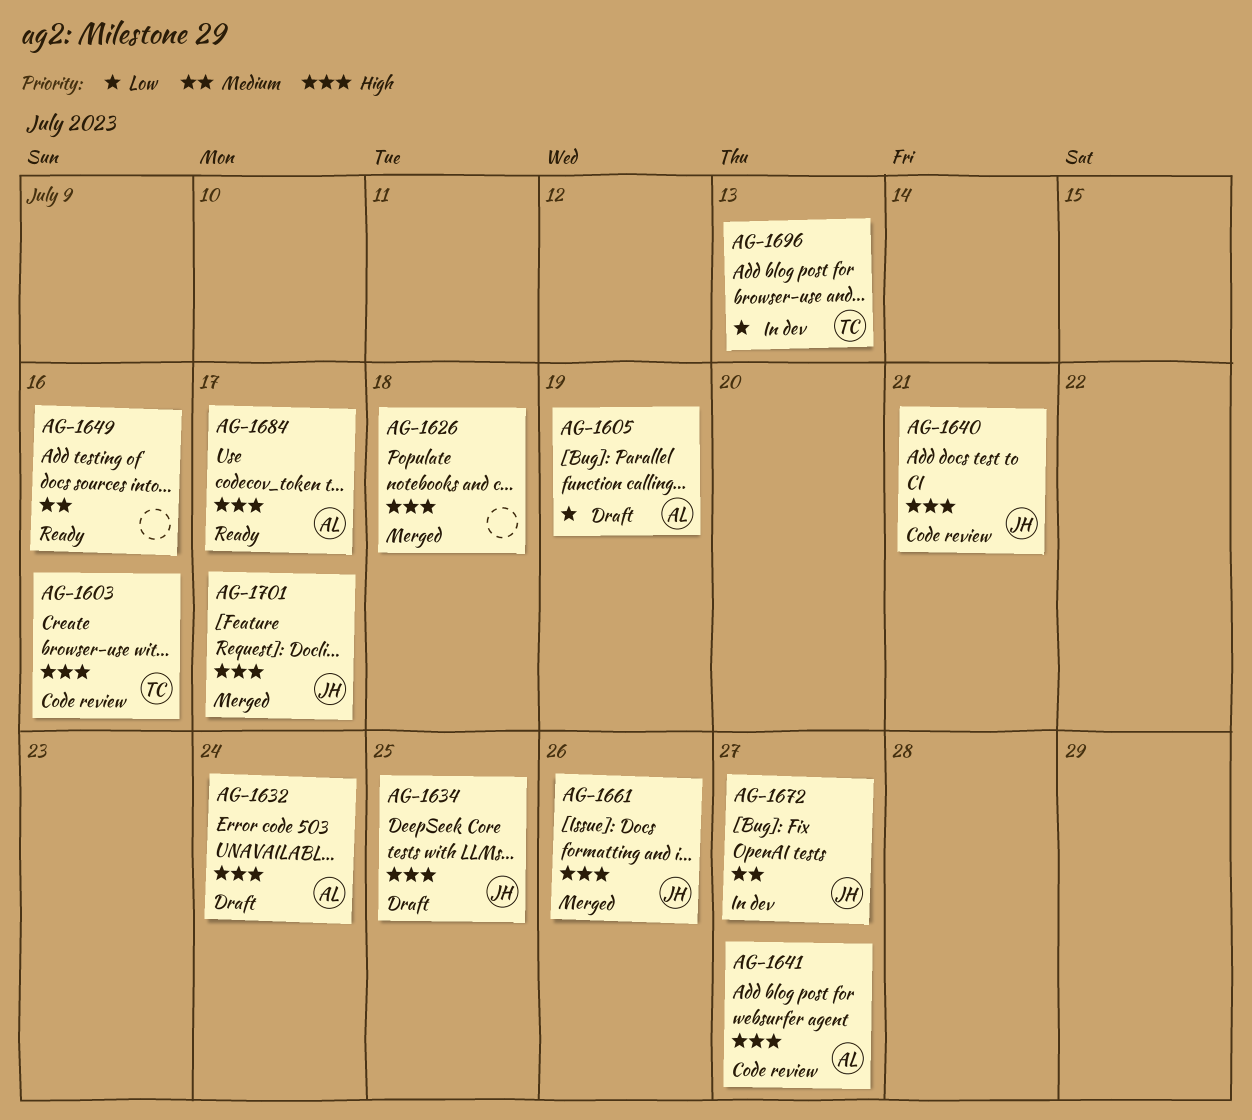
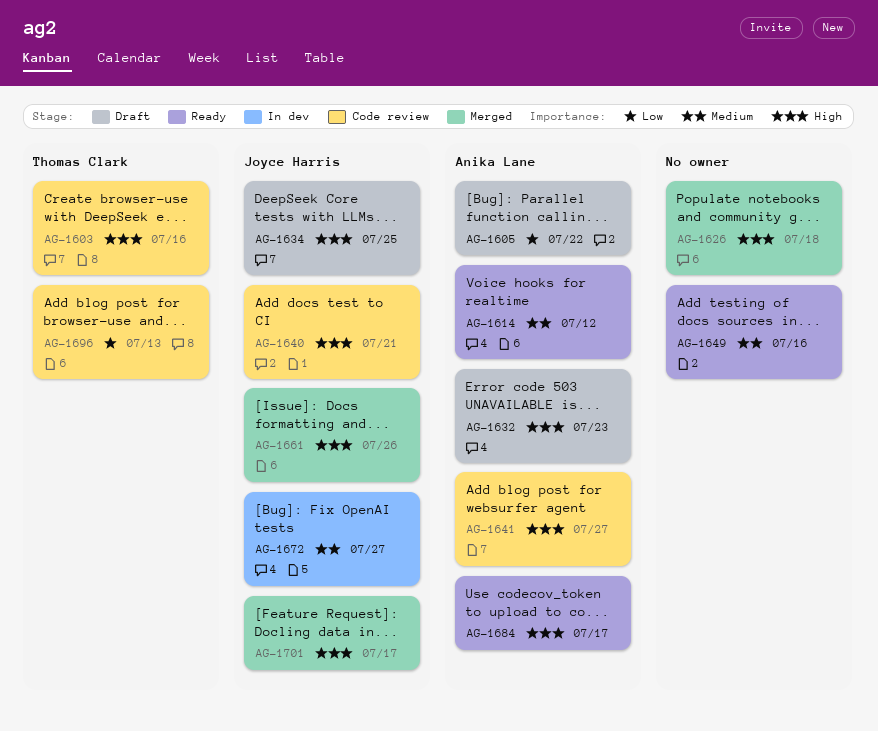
AG-1605, due: Jul 19 -> Jul 22
AG-1614: none -> present
AG-1632, due: Jul 24 -> Jul 23
AG-1696, status: In dev -> Code review

